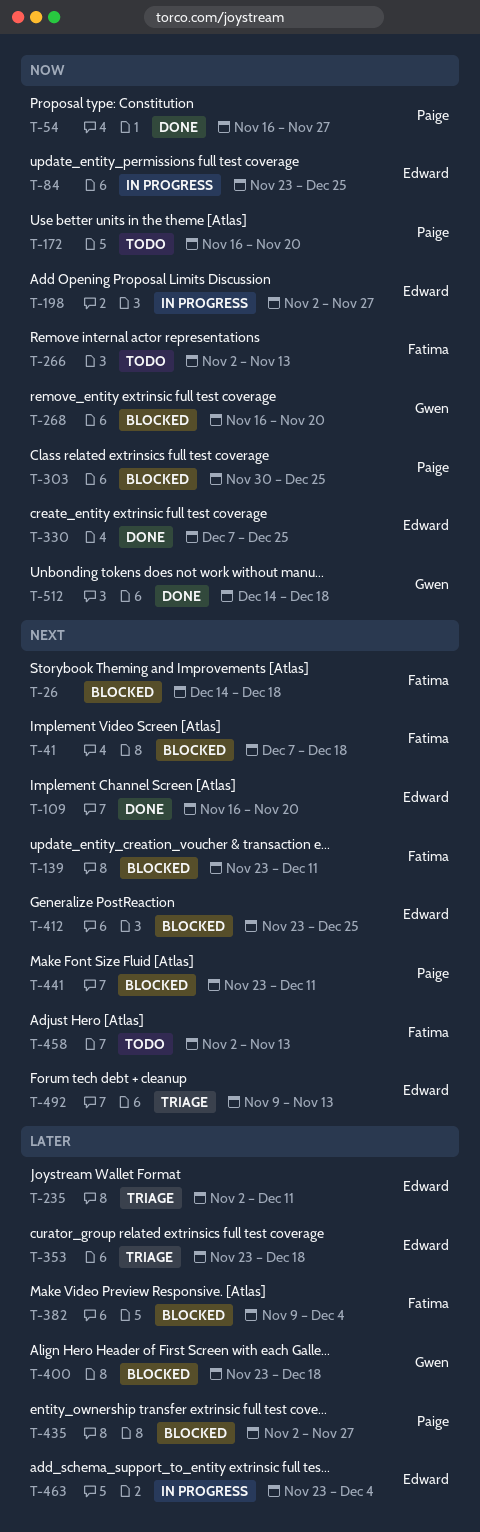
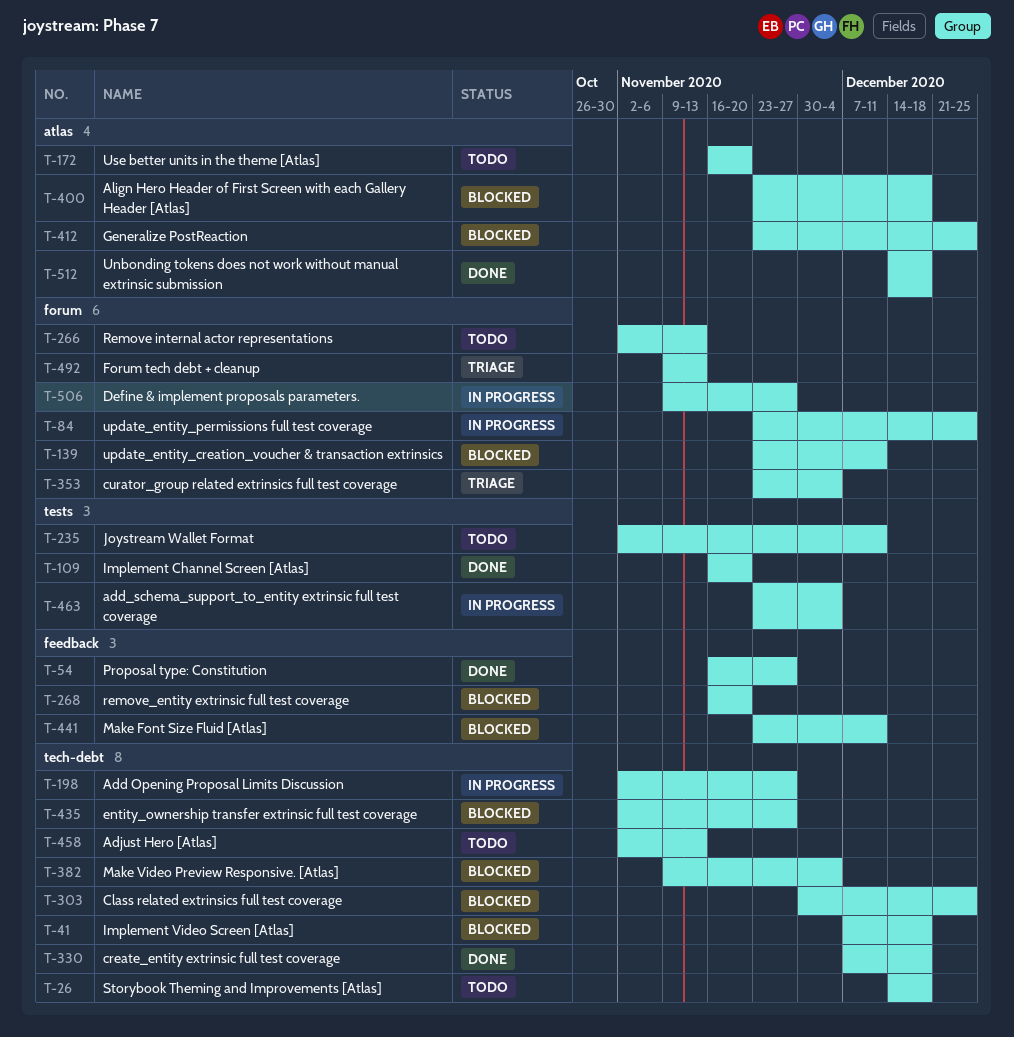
T-26, status: Blocked -> Todo
T-235, status: Triage -> Todo
T-330, due: Dec 25 -> Dec 18
T-353, due: Dec 18 -> Dec 4
T-506: none -> present

